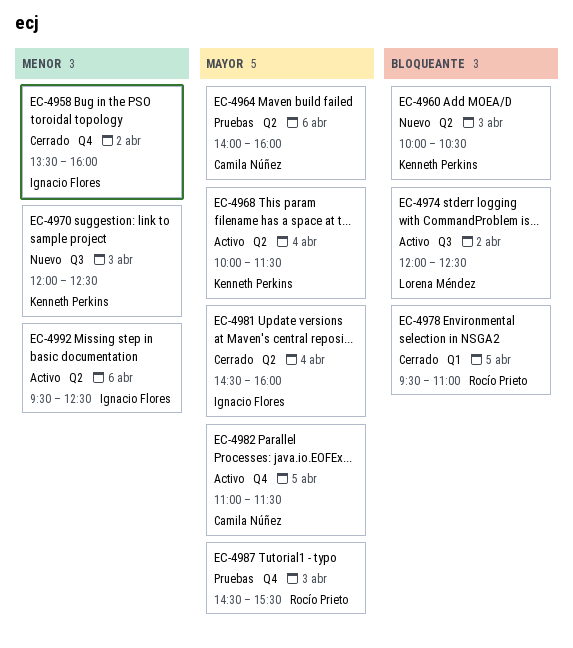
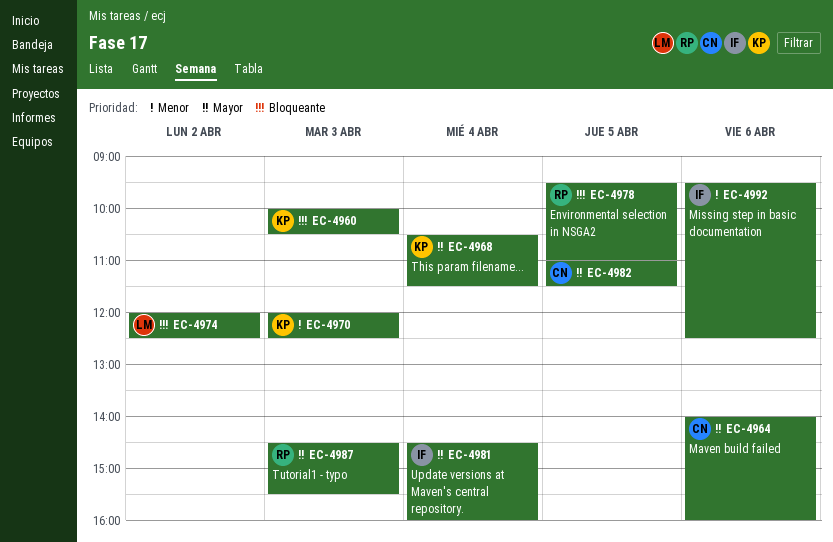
EC-4958: present -> none
EC-4968, begins: 10:00 -> 10:30

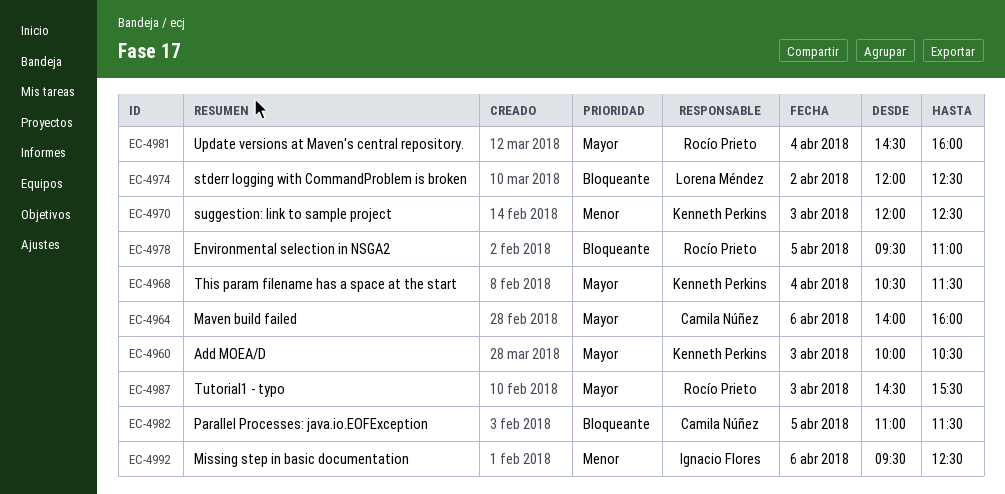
EC-4960, priority: Bloqueante -> Mayor
EC-4981, owner: Ignacio Flores -> Rocío Prieto
EC-4982, priority: Mayor -> Bloqueante

